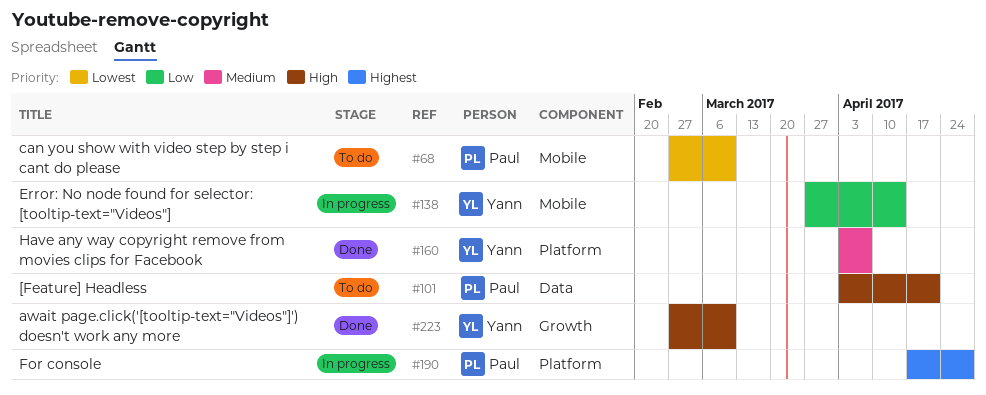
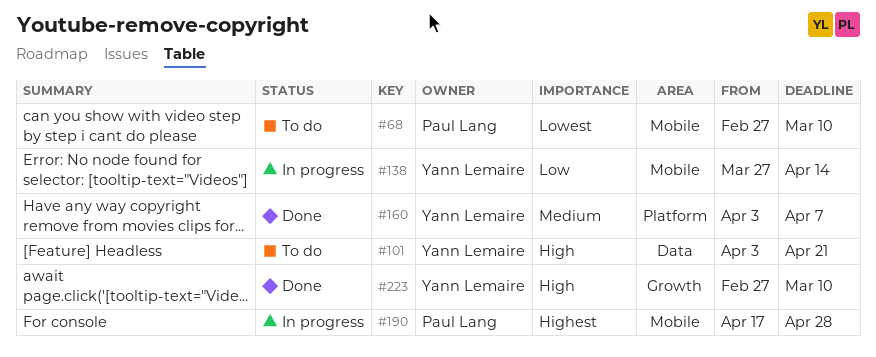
#101, owner: Paul Lang -> Yann Lemaire
#190, label: Platform -> Mobile

